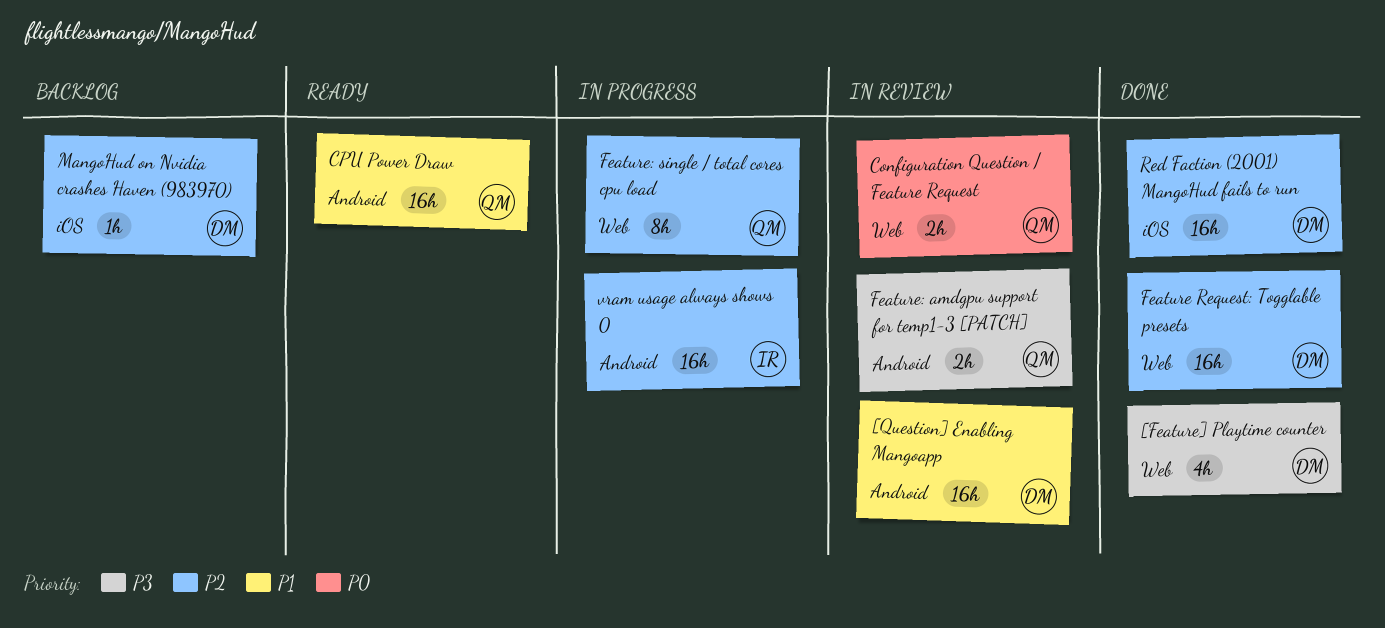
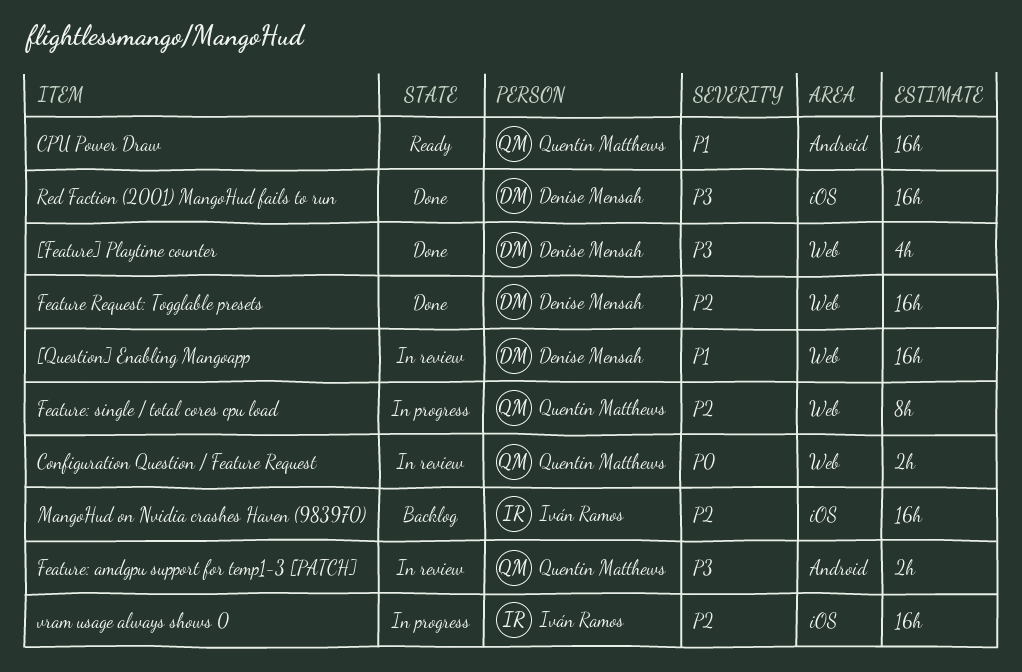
[Question] Enabling Mangoapp, label: Android -> Web
MangoHud on Nvidia crashes Haven (983970), owner: Denise Mensah -> Iván Ramos
MangoHud on Nvidia crashes Haven (983970), estimate: 1h -> 16h
Red Faction (2001) MangoHud fails to run, priority: P2 -> P3
vram usage always shows 0, label: Android -> iOS

